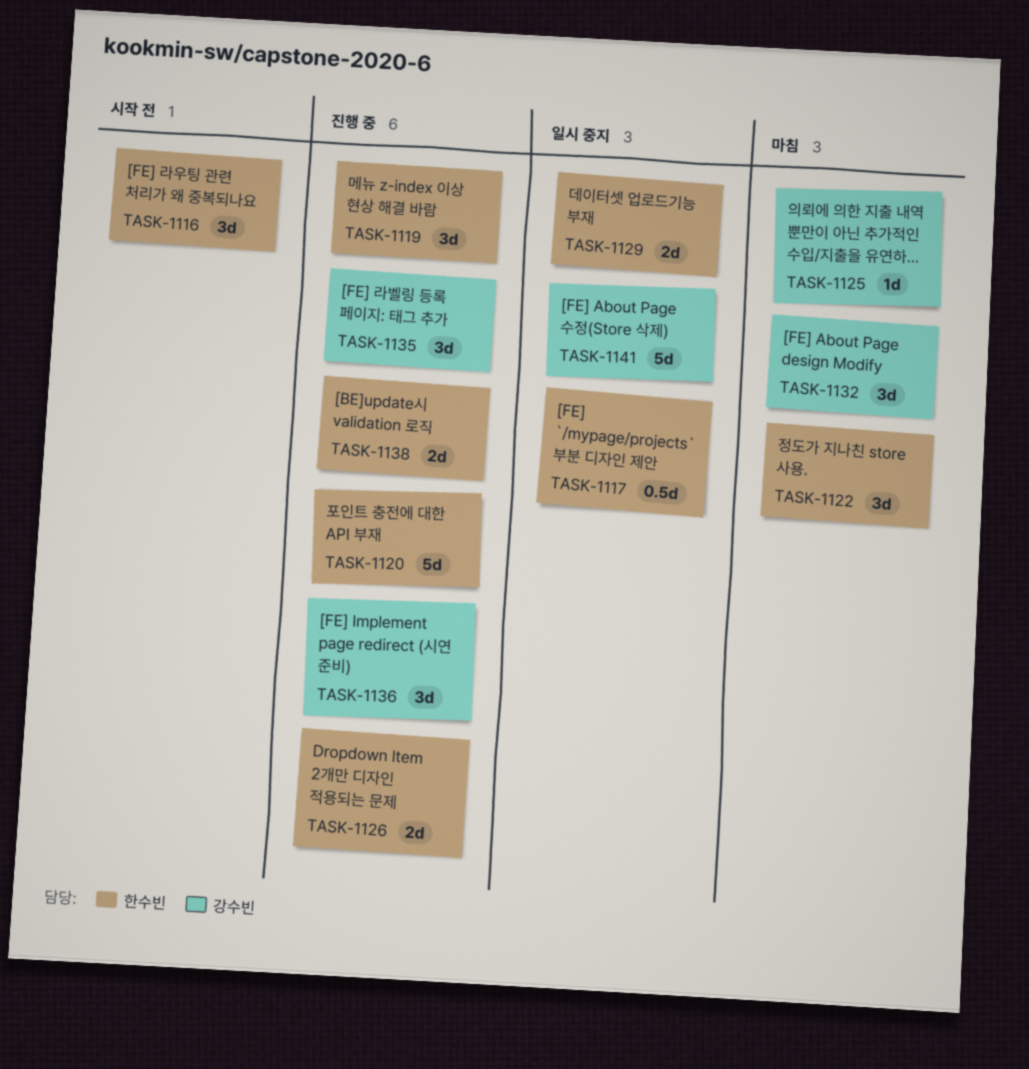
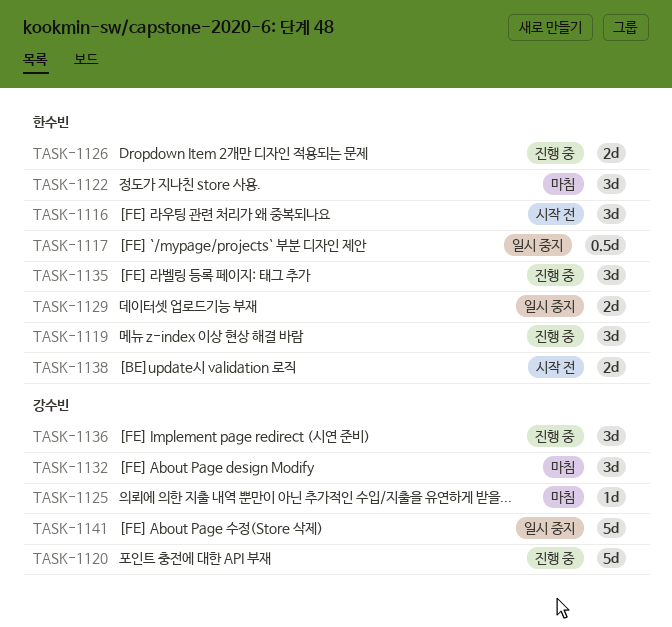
TASK-1120, owner: 한수빈 -> 강수빈
TASK-1135, owner: 강수빈 -> 한수빈
TASK-1138, status: 진행 중 -> 시작 전

